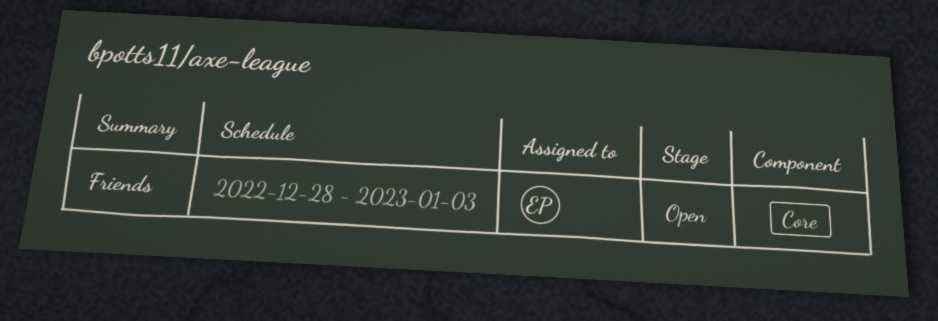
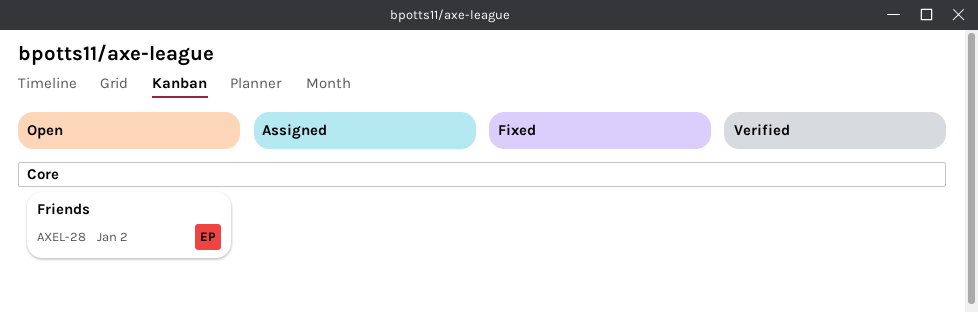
Friends, due: Jan 3 -> Jan 2

